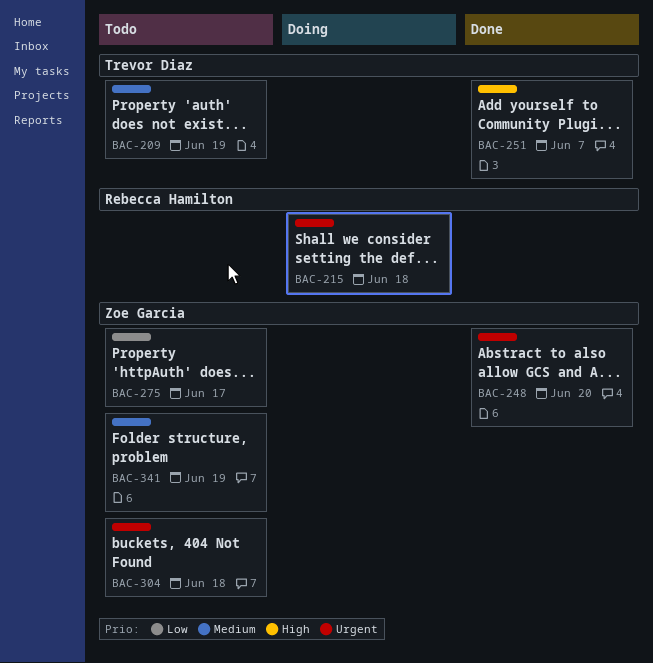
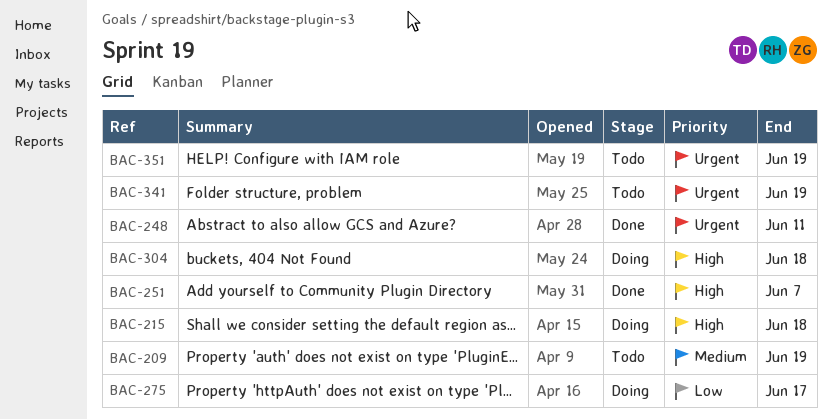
BAC-215, priority: Urgent -> High
BAC-248, due: Jun 20 -> Jun 11
BAC-275, status: Todo -> Doing
BAC-304, status: Todo -> Doing
BAC-304, priority: Urgent -> High
BAC-341, priority: Medium -> Urgent
BAC-351: none -> present

